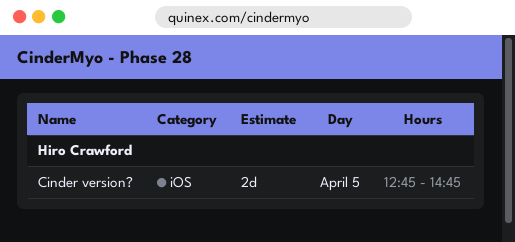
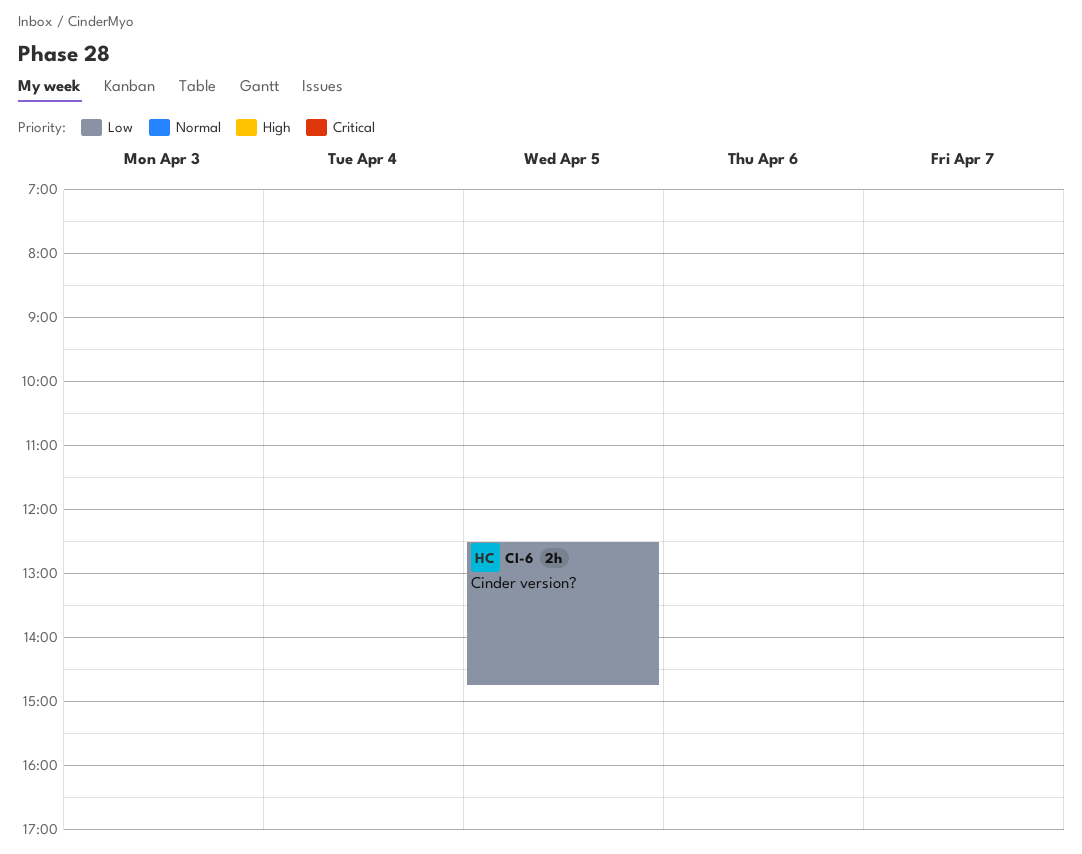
Cinder version?, estimate: 2d -> 2h
Cinder version?, begins: 12:45 -> 12:30

